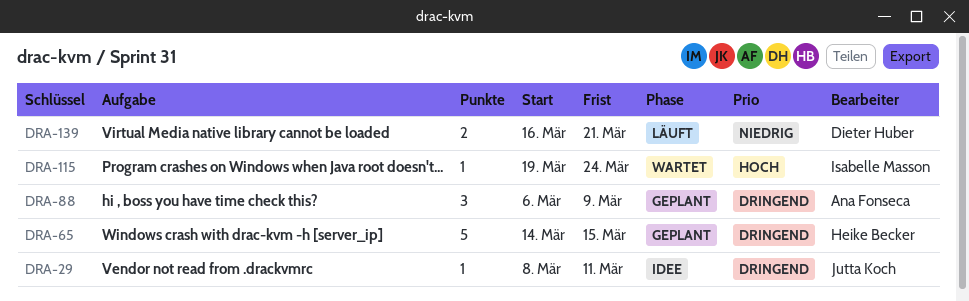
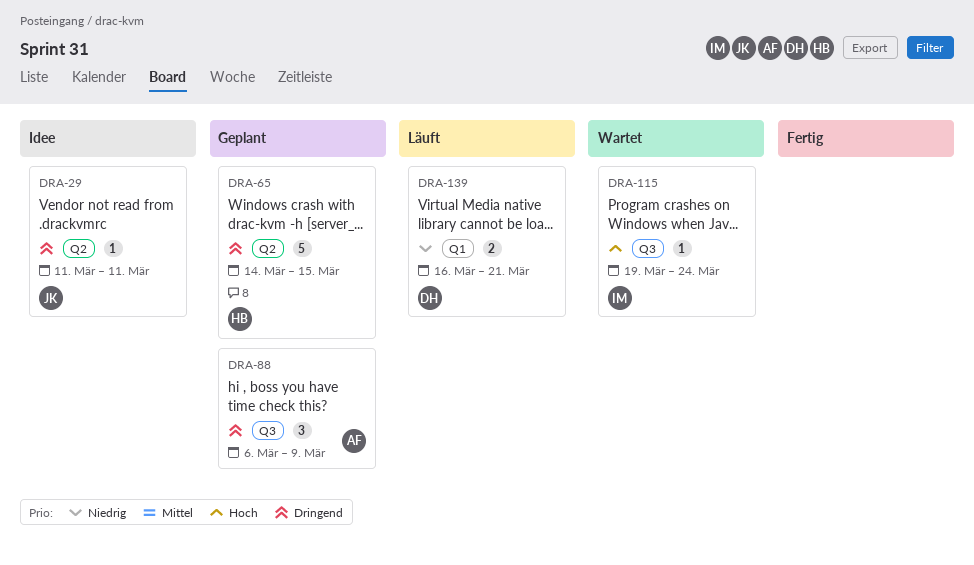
DRA-29, start: Mar 8 -> Mar 11

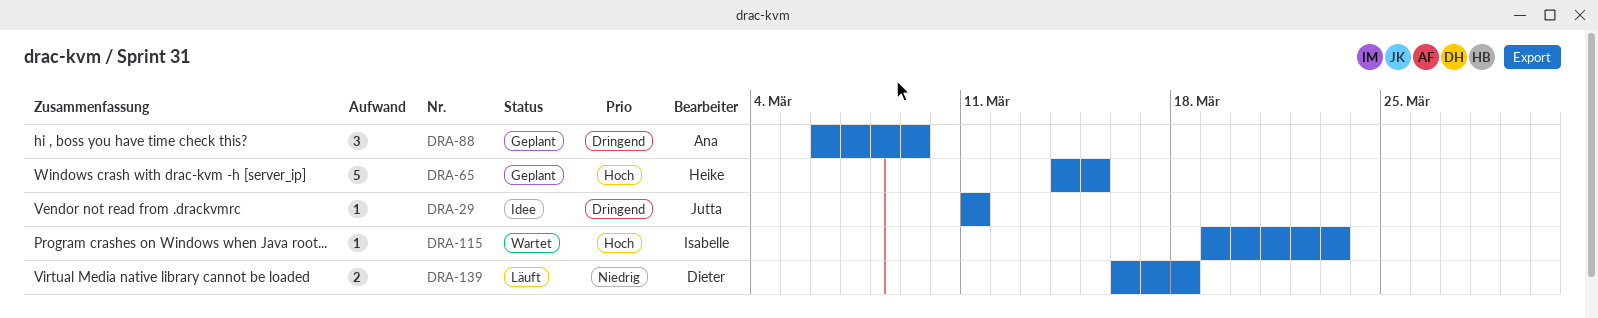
DRA-65, priority: Dringend -> Hoch
DRA-115, due: Mar 24 -> Mar 23
DRA-139, due: Mar 21 -> Mar 18

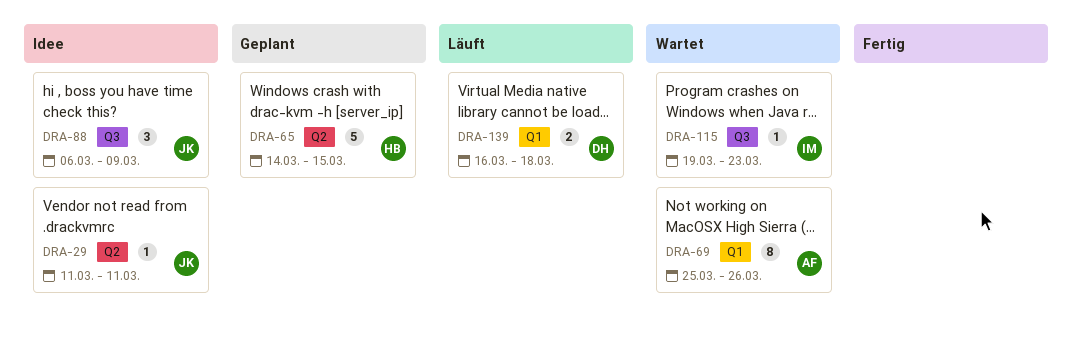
DRA-69: none -> present
DRA-88, status: Geplant -> Idee
DRA-88, owner: Ana -> Jutta

